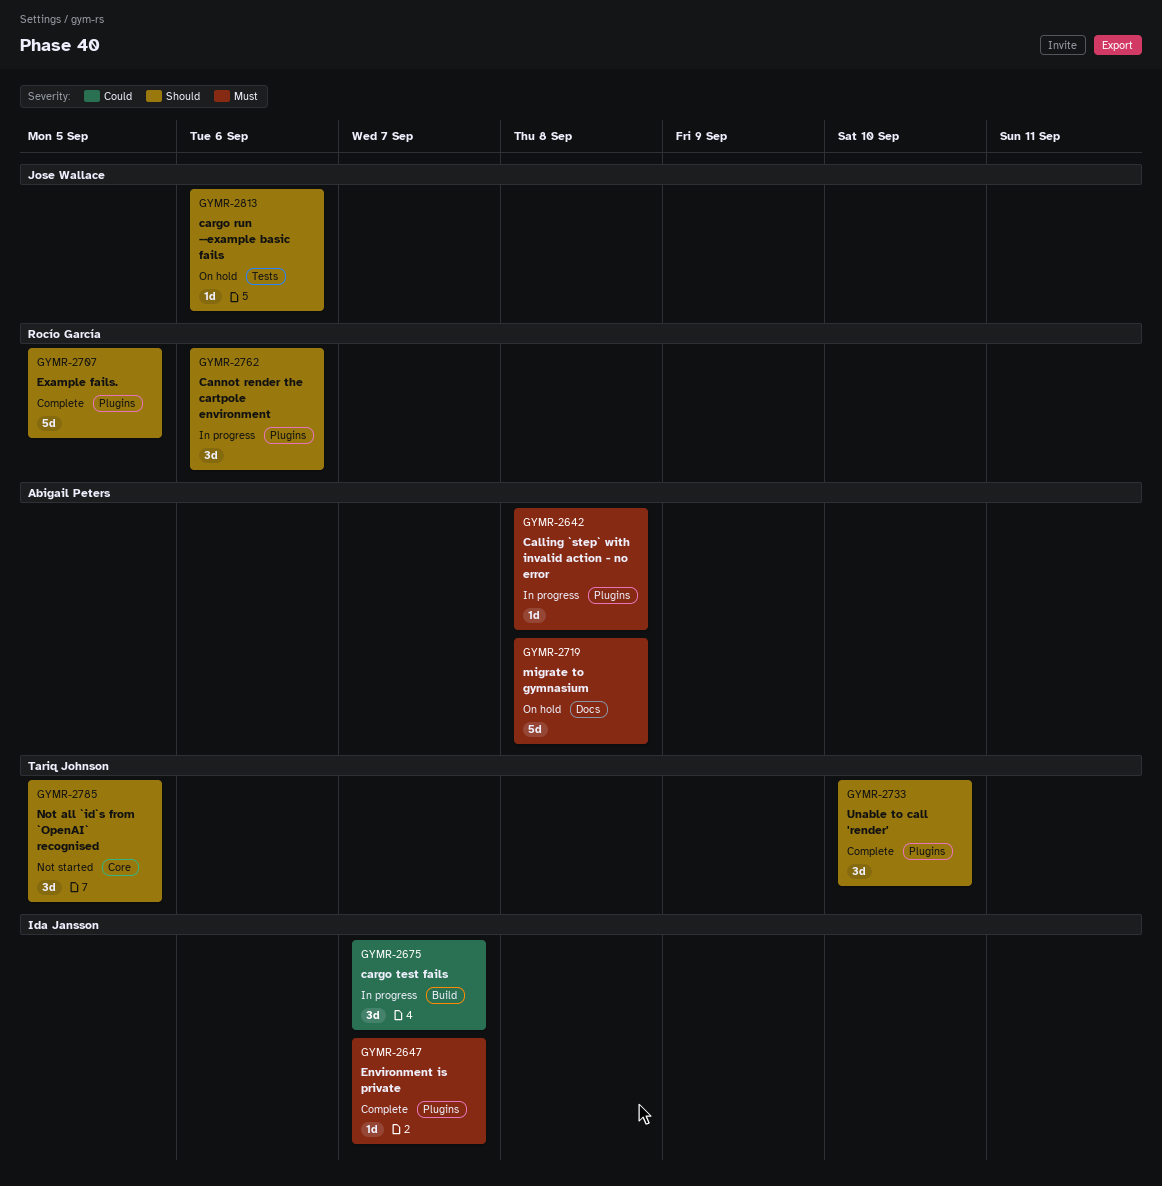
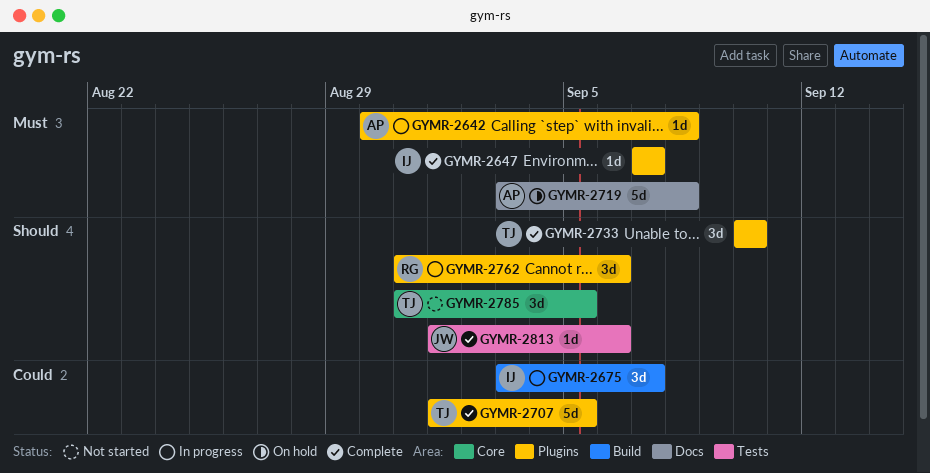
GYMR-2707, owner: Rocío García -> Tariq Johnson
GYMR-2707, priority: Should -> Could
GYMR-2813, status: On hold -> Complete

